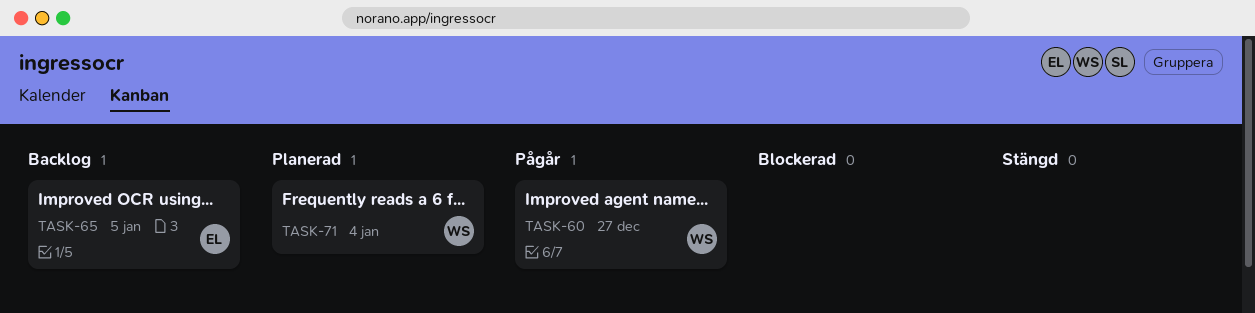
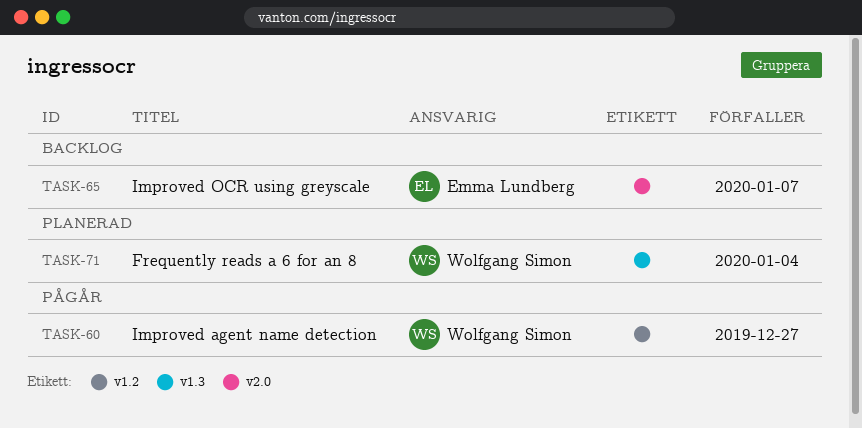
TASK-65, due: Jan 5 -> Jan 7

